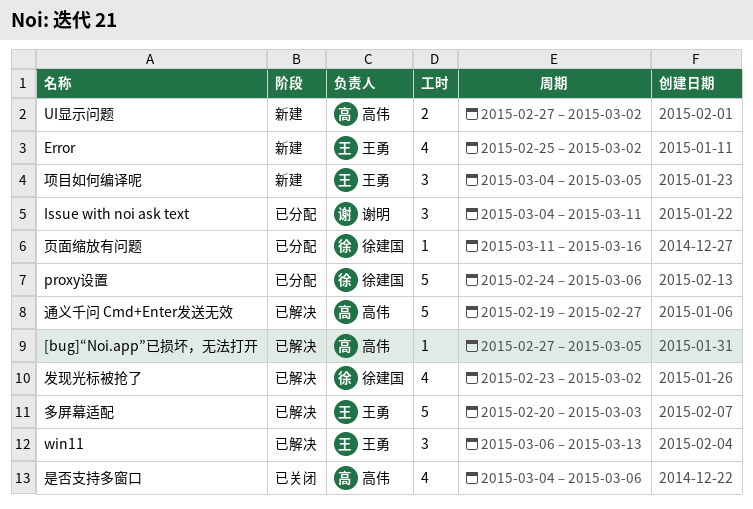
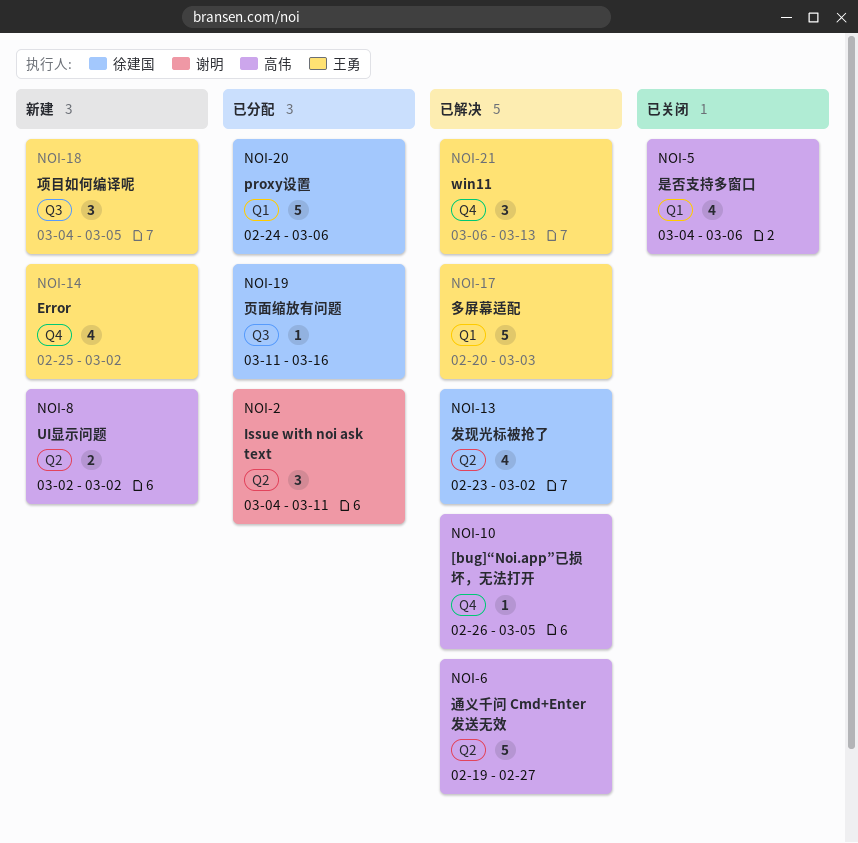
[bug]“Noi.app”已损坏，无法打开, start: Feb 27 -> Feb 26
UI显示问题, start: Feb 27 -> Mar 2

